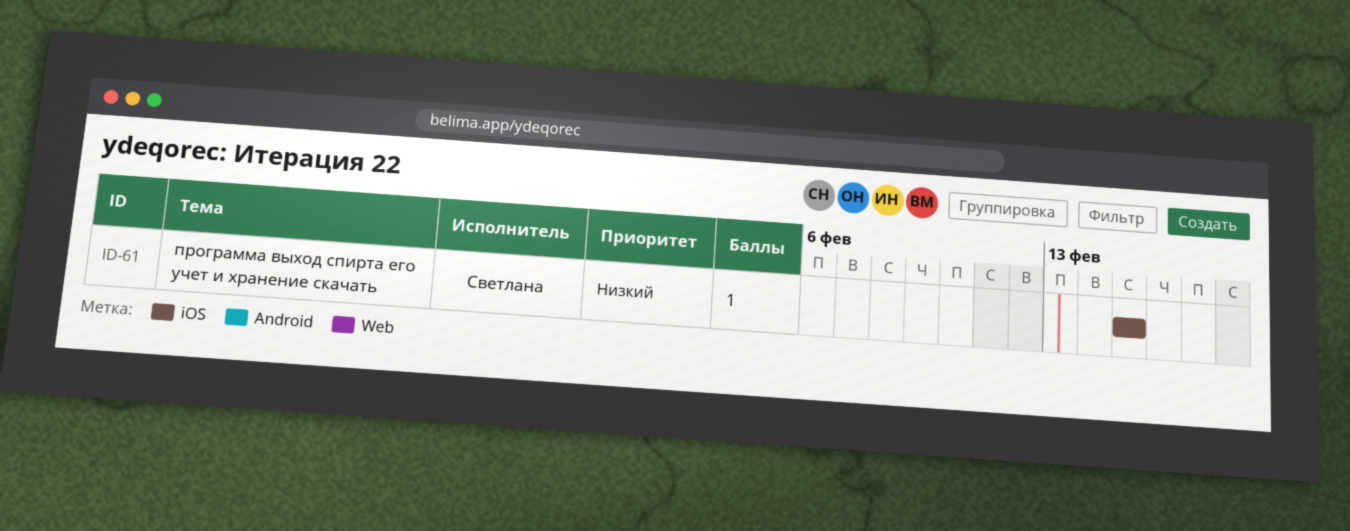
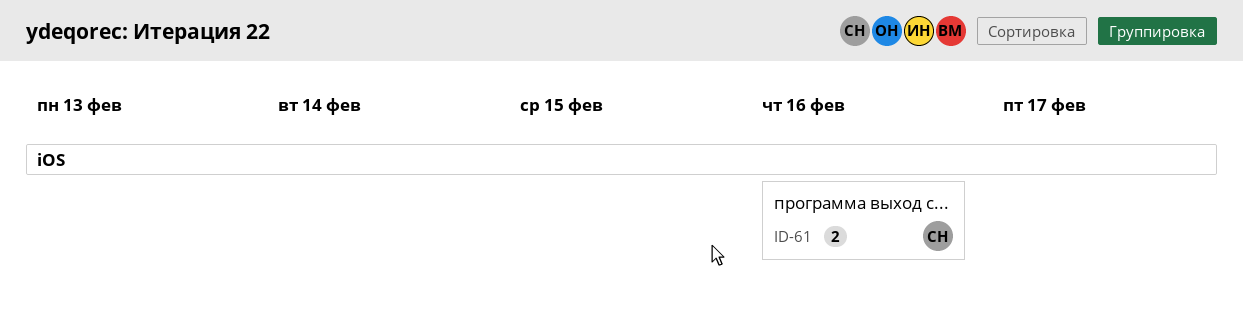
ID-61, estimate: 1 -> 2
ID-61, due: Feb 15 -> Feb 16

